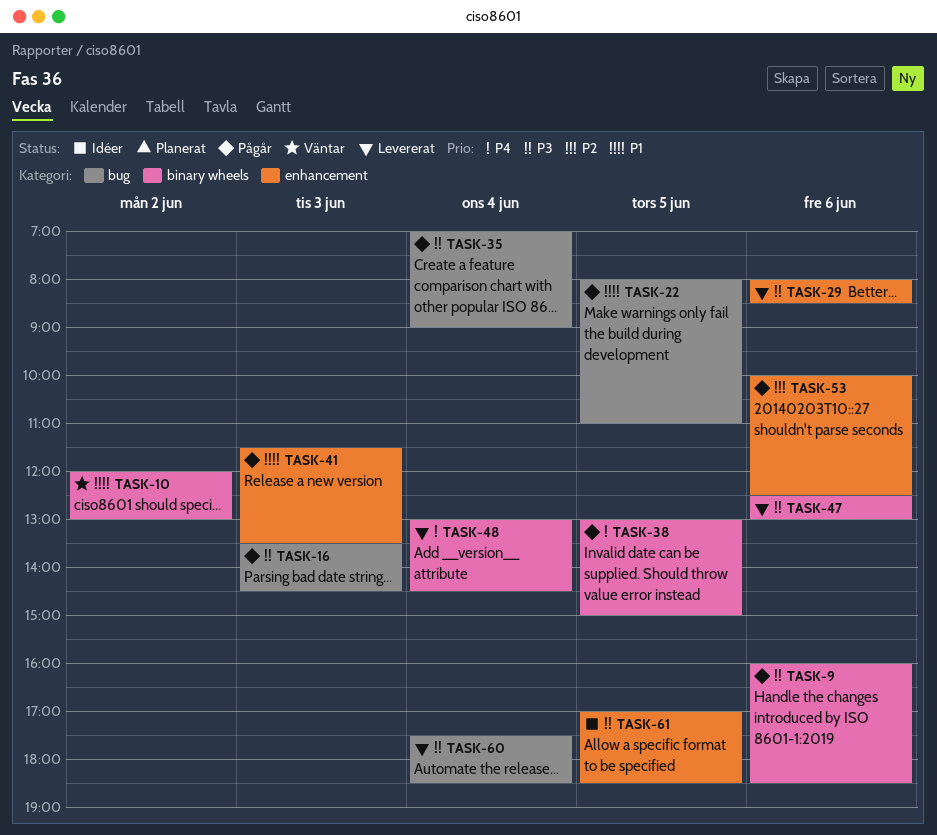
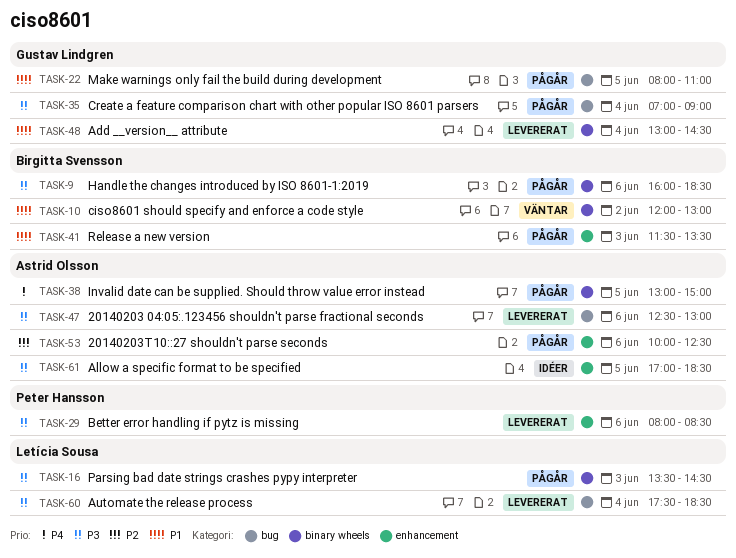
TASK-16, label: bug -> binary wheels
TASK-47, label: binary wheels -> bug
TASK-48, priority: P4 -> P1

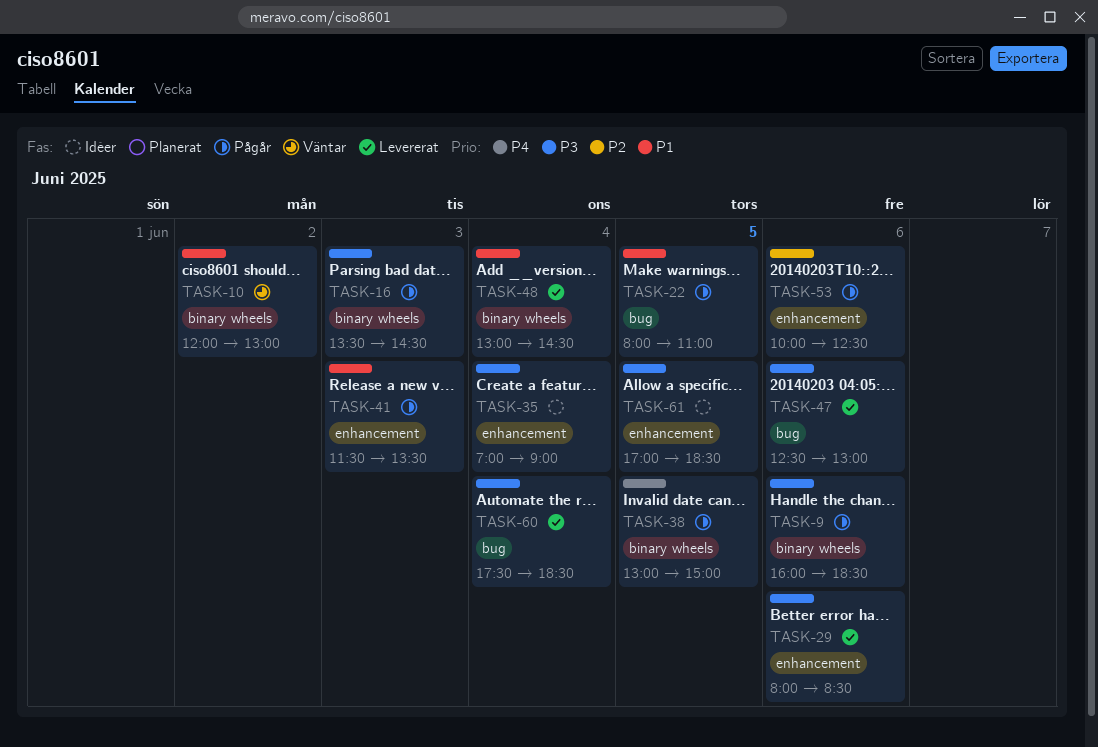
TASK-35, status: Pågår -> Idéer
TASK-35, label: bug -> enhancement

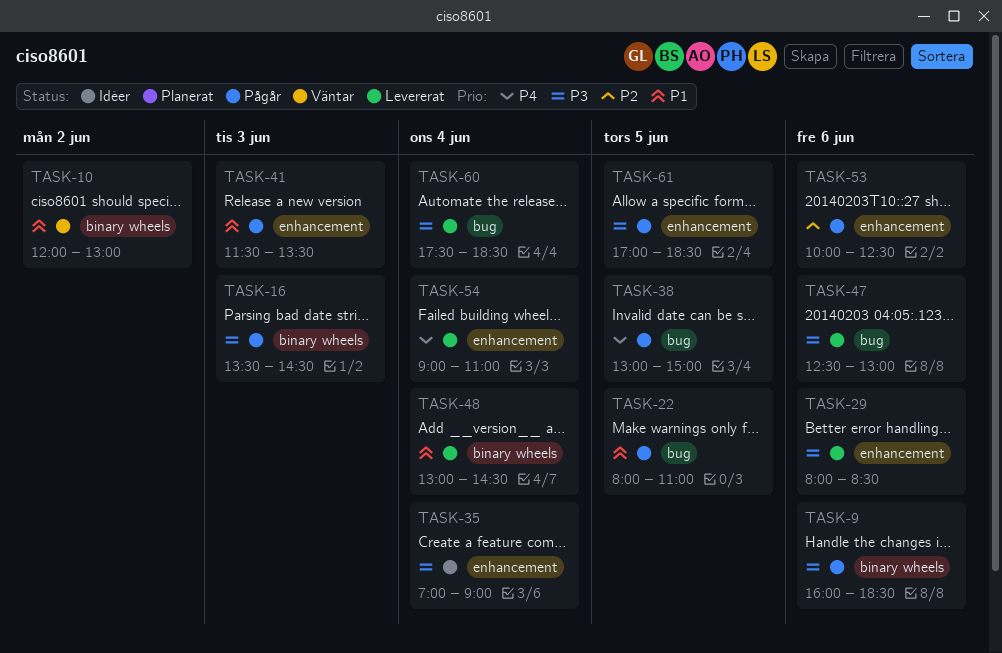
TASK-38, label: binary wheels -> bug
TASK-54: none -> present
TASK-61, status: Idéer -> Pågår

